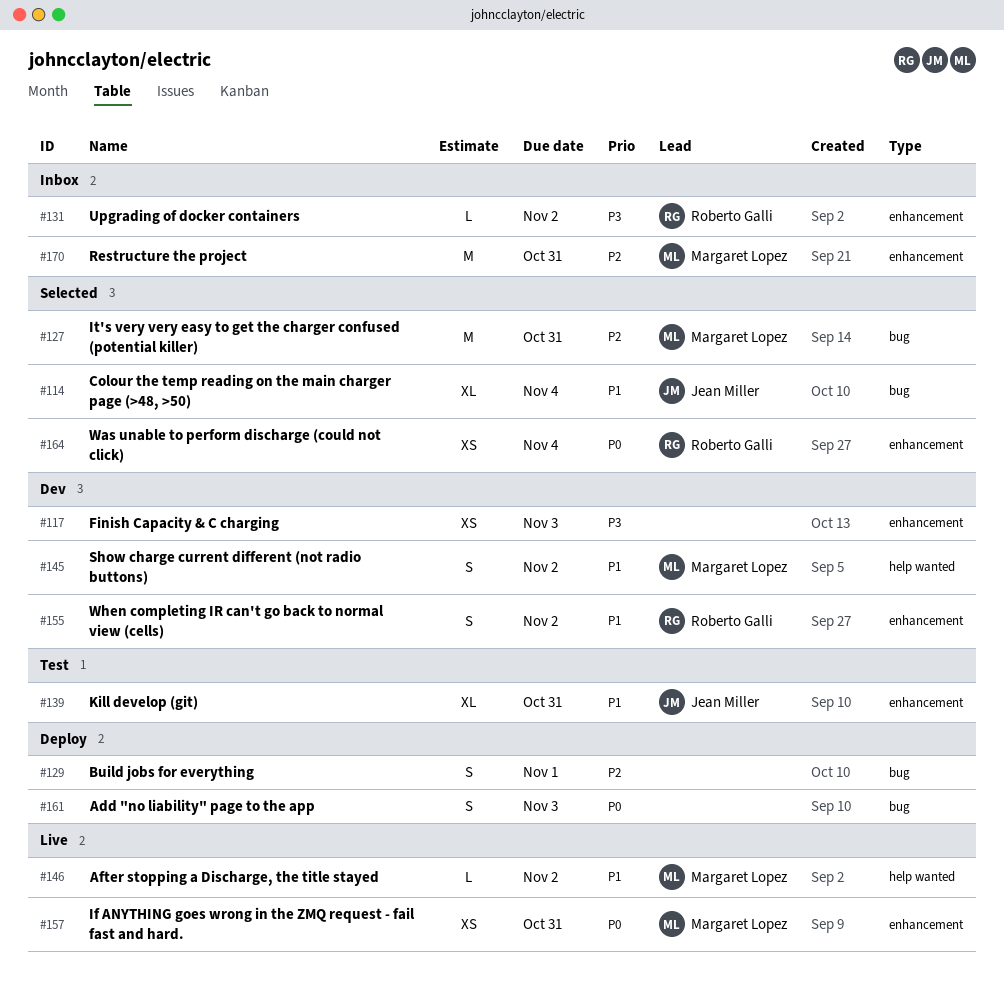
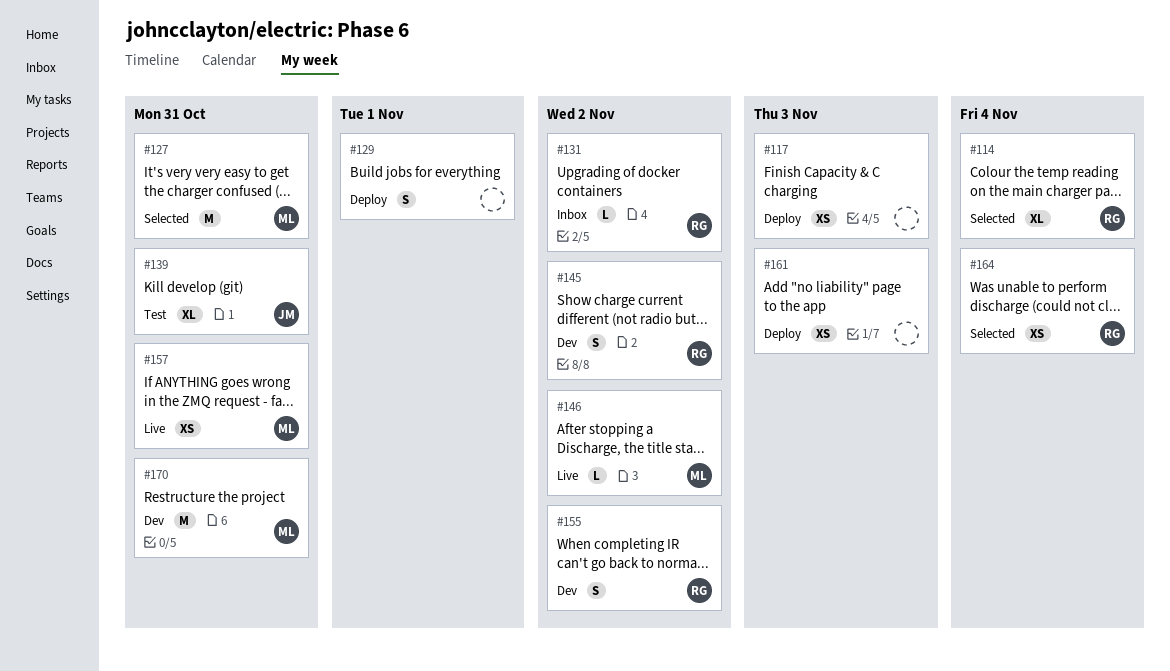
#114, owner: Jean Miller -> Roberto Galli
#117, status: Dev -> Deploy
#145, owner: Margaret Lopez -> Roberto Galli
#161, estimate: S -> XS
#170, status: Inbox -> Dev

